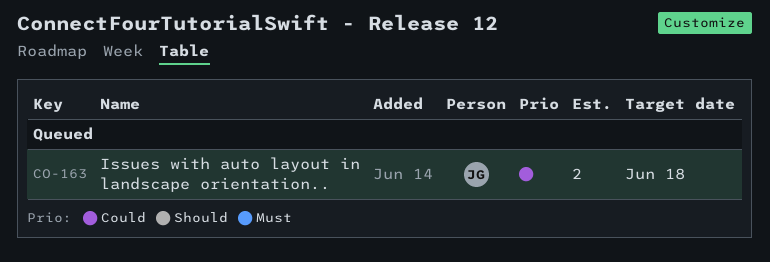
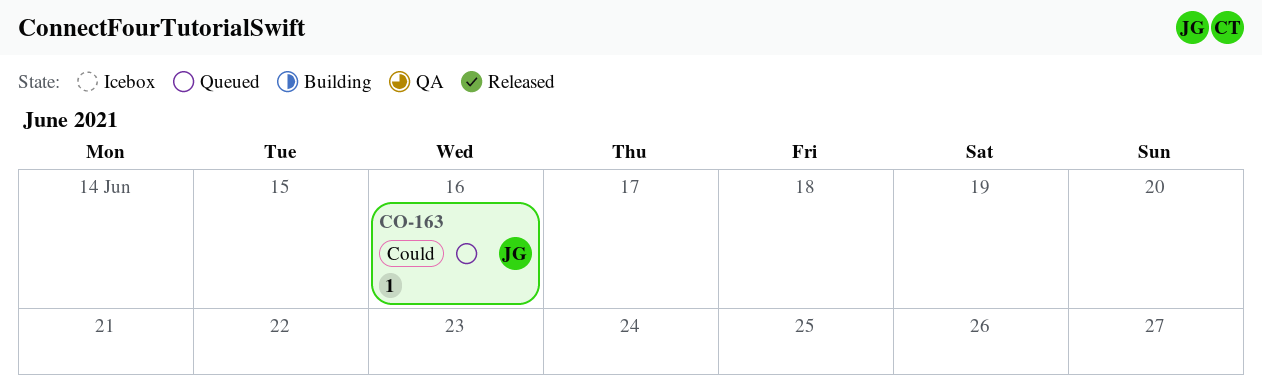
CO-163, estimate: 2 -> 1
CO-163, due: Jun 18 -> Jun 16

